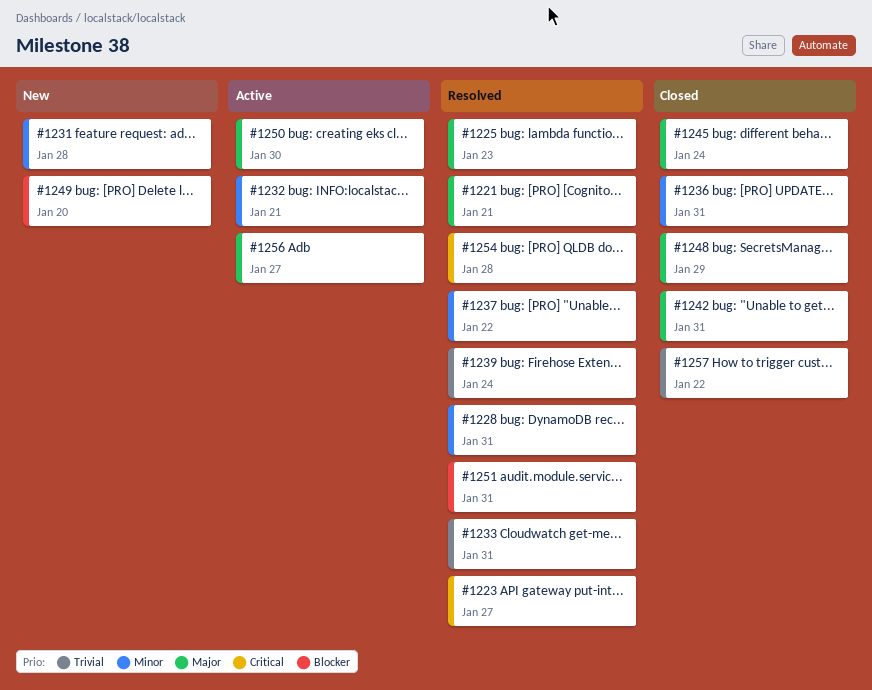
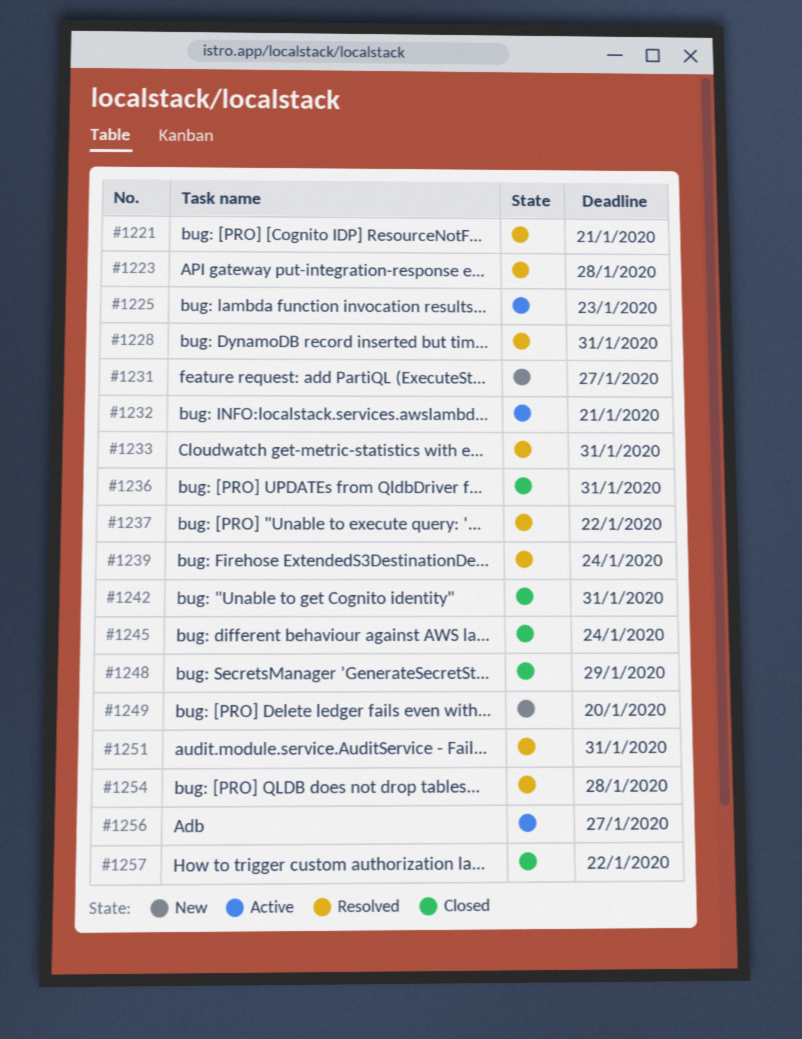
#1223, due: Jan 27 -> Jan 28
#1225, status: Resolved -> Active
#1231, due: Jan 28 -> Jan 27
#1250: present -> none

